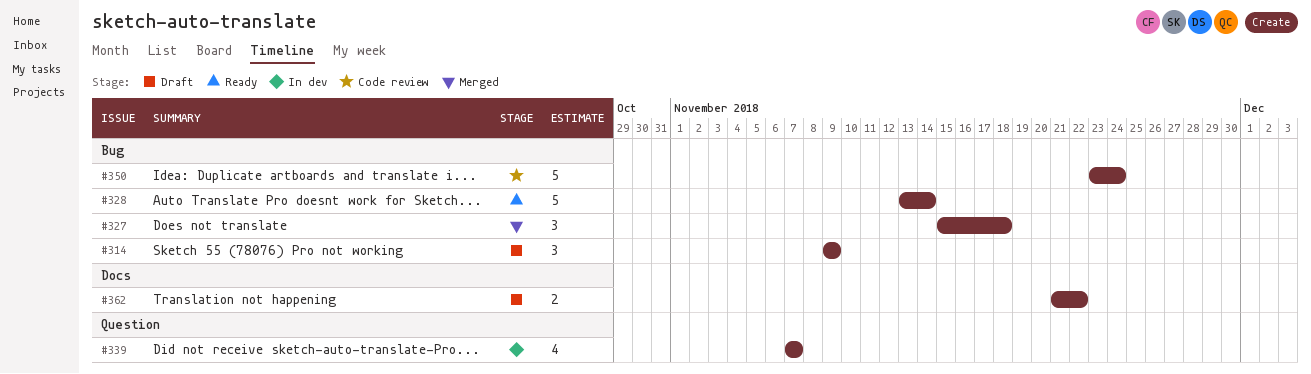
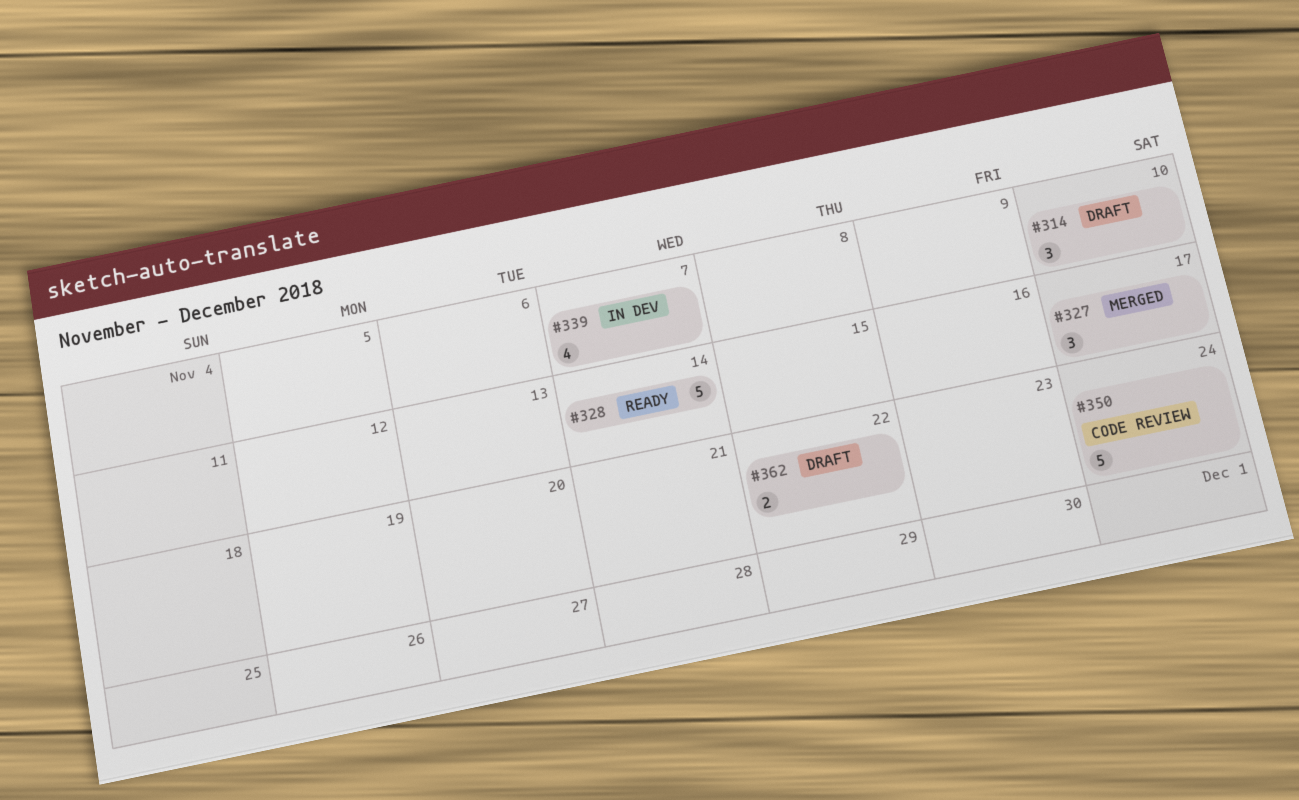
#314, due: Nov 9 -> Nov 10
#327, due: Nov 18 -> Nov 17

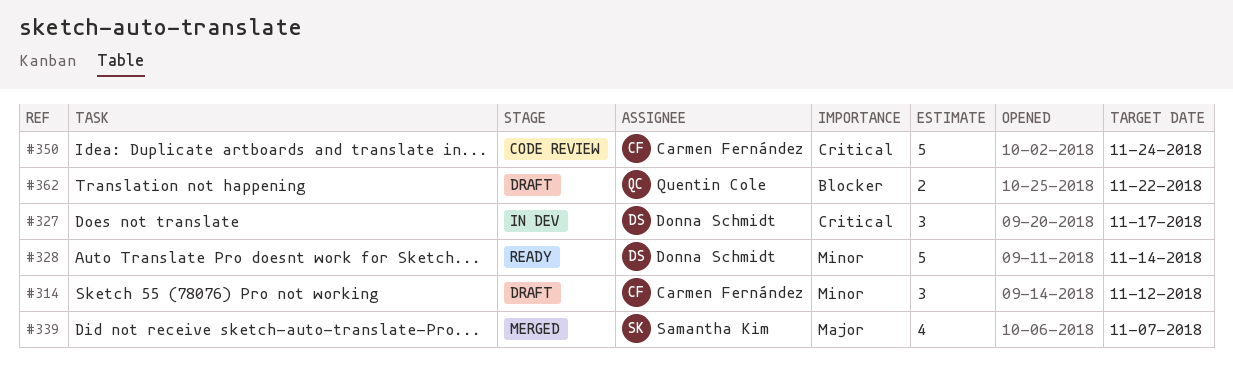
#314, due: Nov 10 -> Nov 12
#327, status: Merged -> In dev
#339, status: In dev -> Merged

